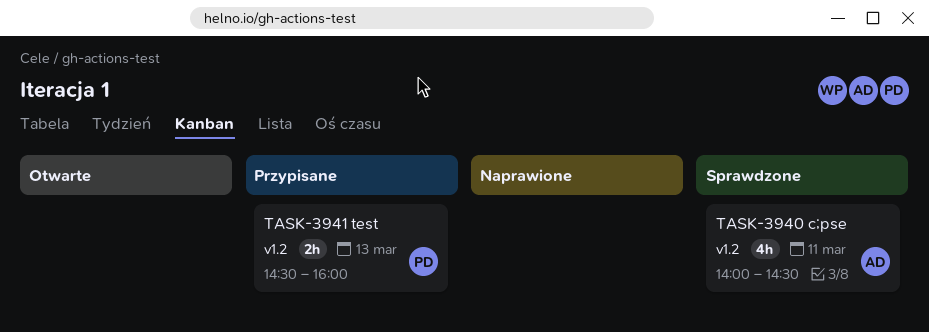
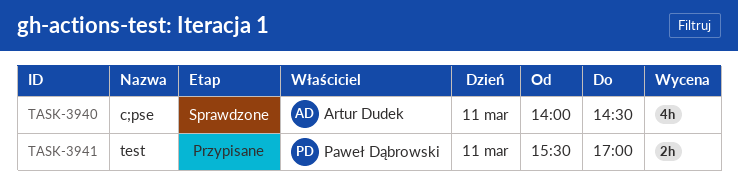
TASK-3941, day: Mar 13 -> Mar 11
TASK-3941, begins: 14:30 -> 15:30
TASK-3941, ends: 16:00 -> 17:00

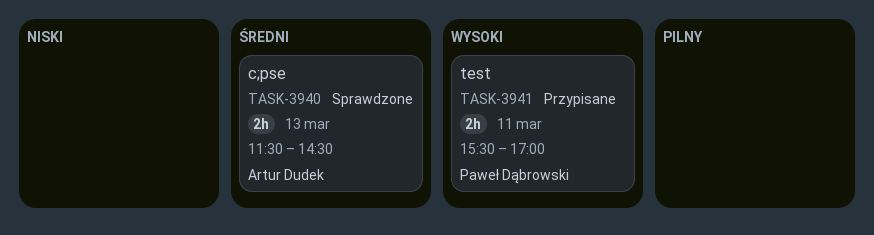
TASK-3940, estimate: 4h -> 2h
TASK-3940, day: Mar 11 -> Mar 13
TASK-3940, begins: 14:00 -> 11:30

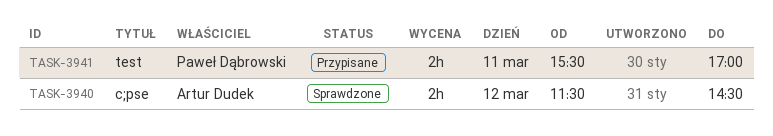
TASK-3940, day: Mar 13 -> Mar 12

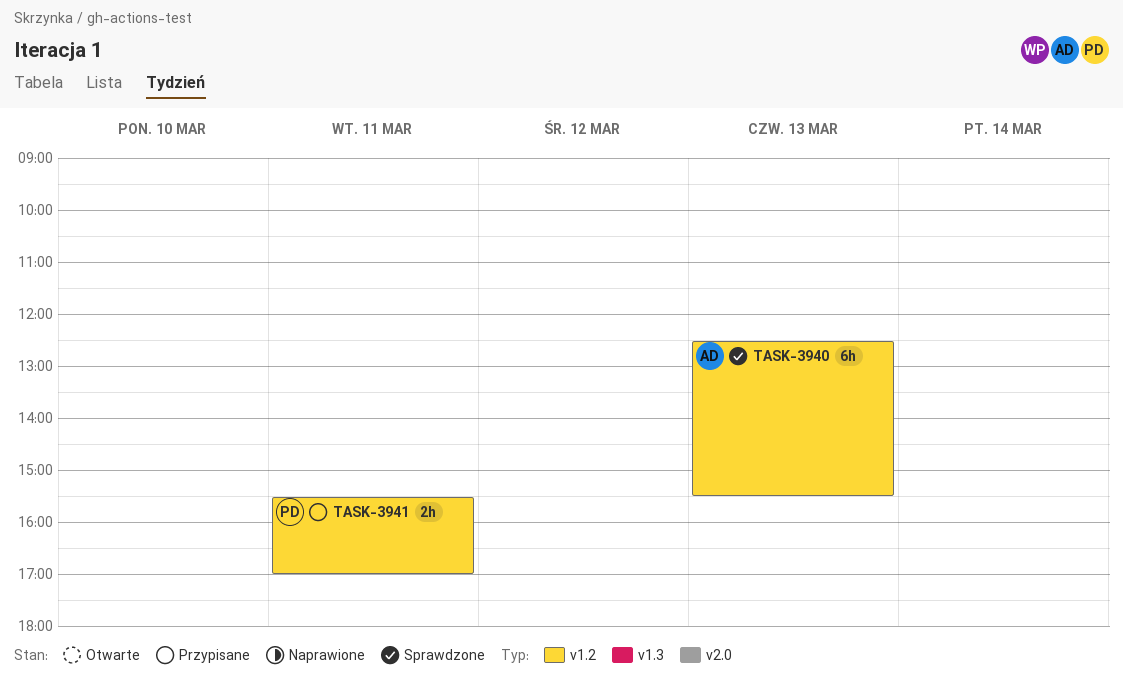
TASK-3940, estimate: 2h -> 6h
TASK-3940, day: Mar 12 -> Mar 13
TASK-3940, begins: 11:30 -> 12:30
TASK-3940, ends: 14:30 -> 15:30

